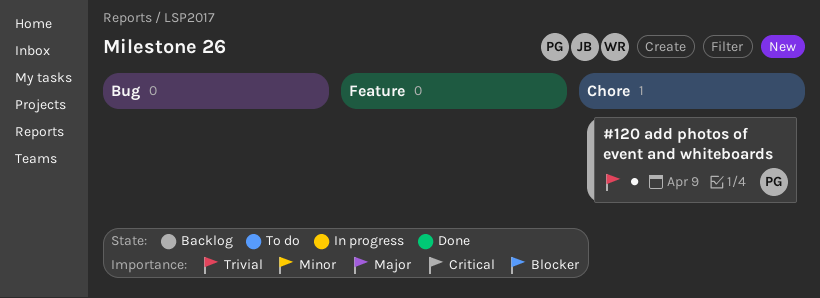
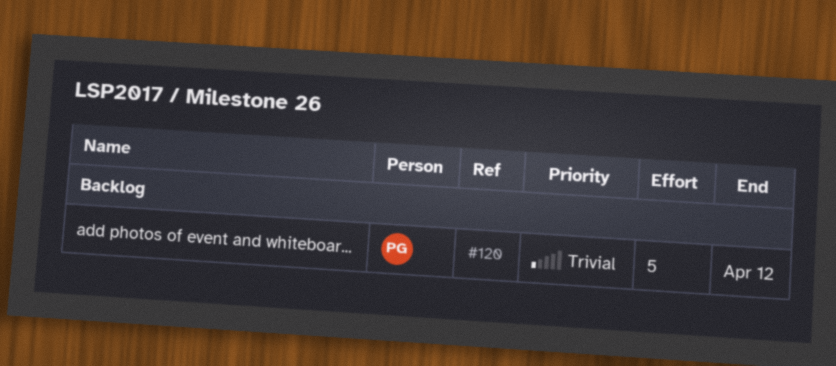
#120, estimate: 1 -> 5
#120, due: Apr 9 -> Apr 12

